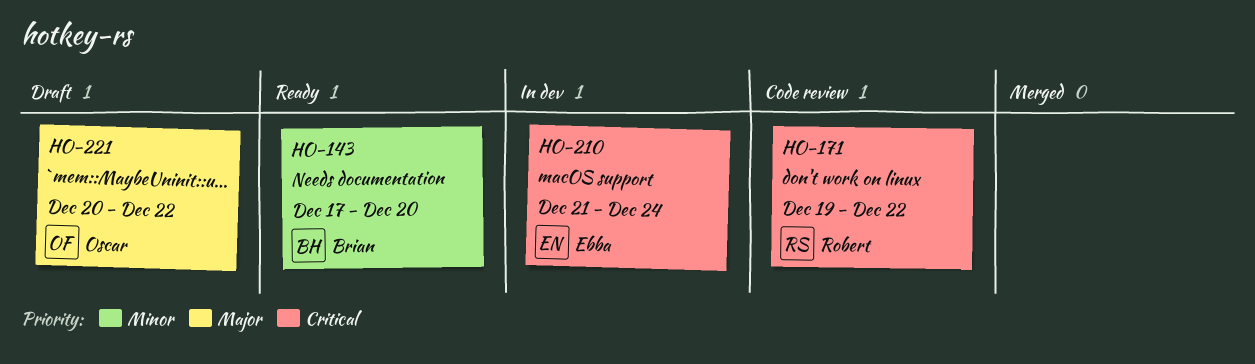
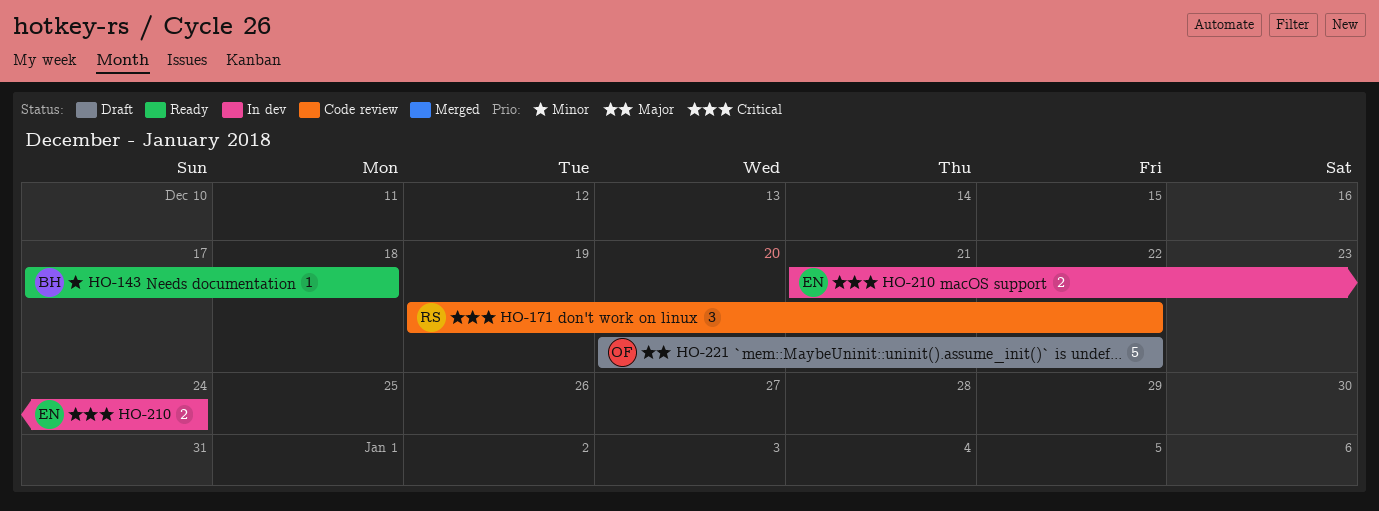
HO-143, due: Dec 20 -> Dec 18

